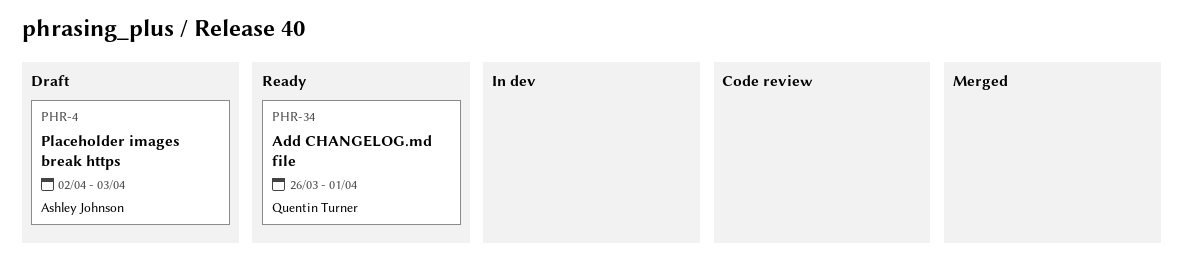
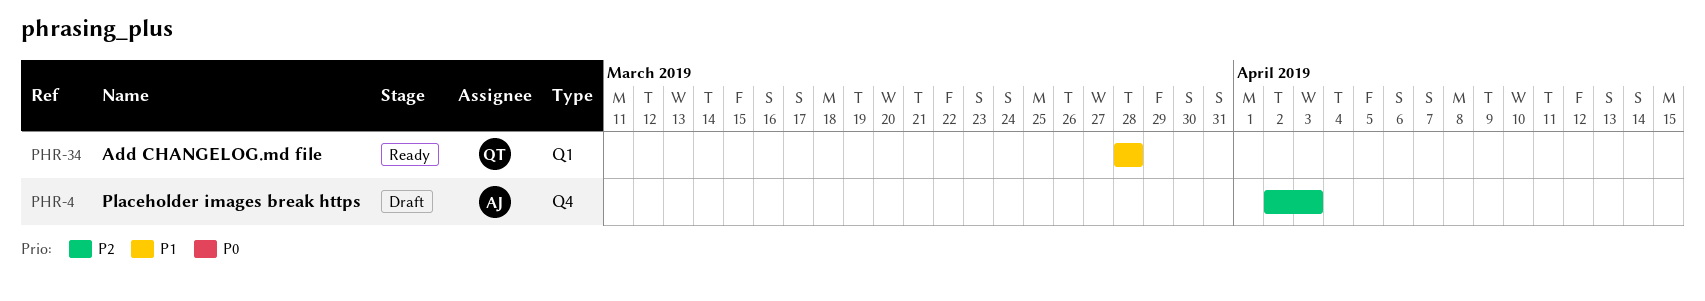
PHR-34, start: Mar 26 -> Mar 28
PHR-34, due: Apr 1 -> Mar 28

